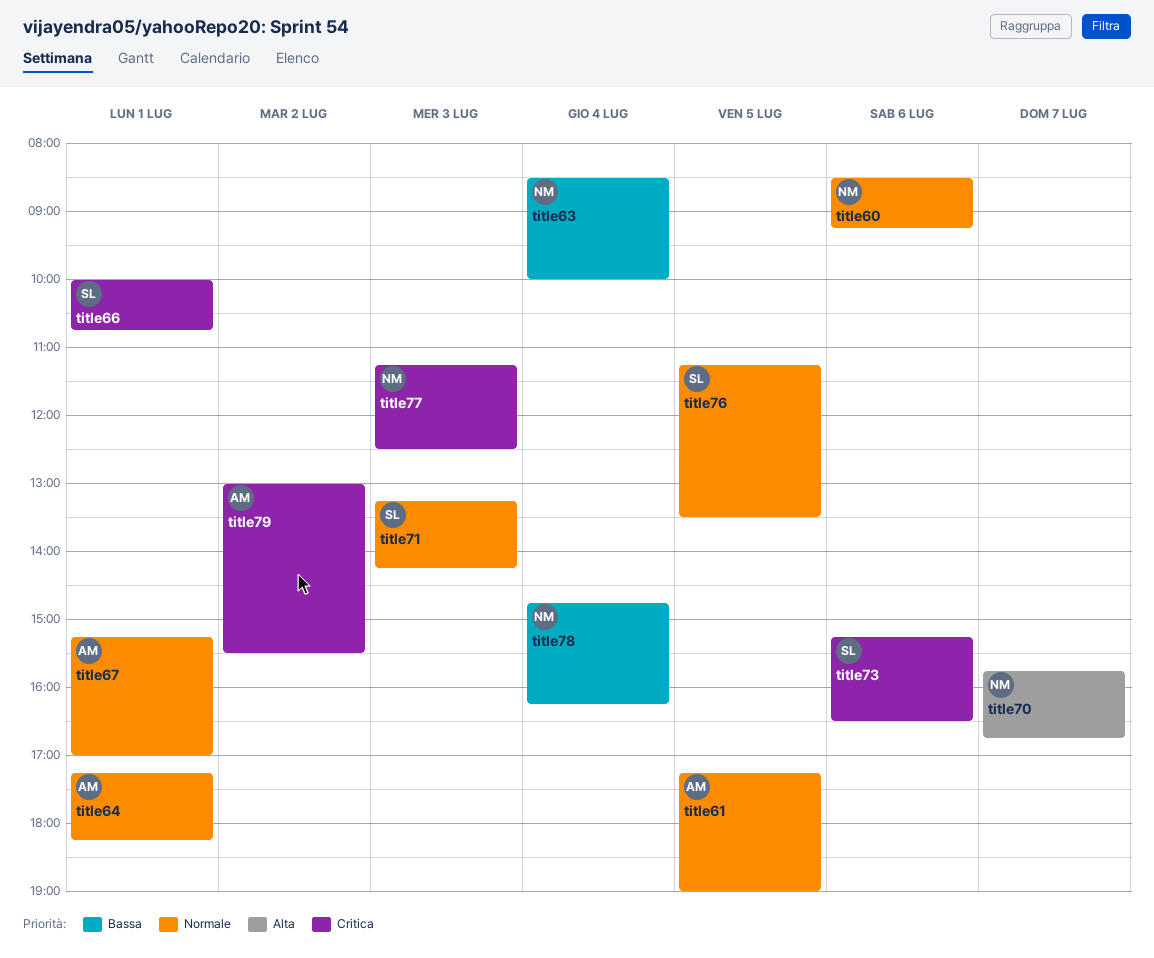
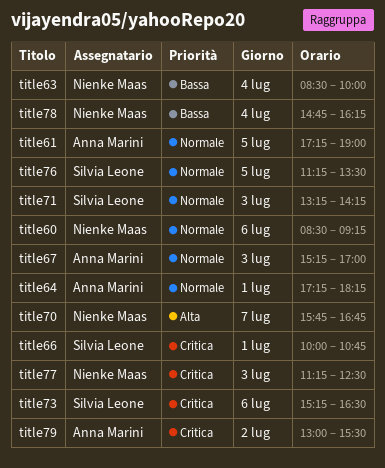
title67, day: Jul 1 -> Jul 3

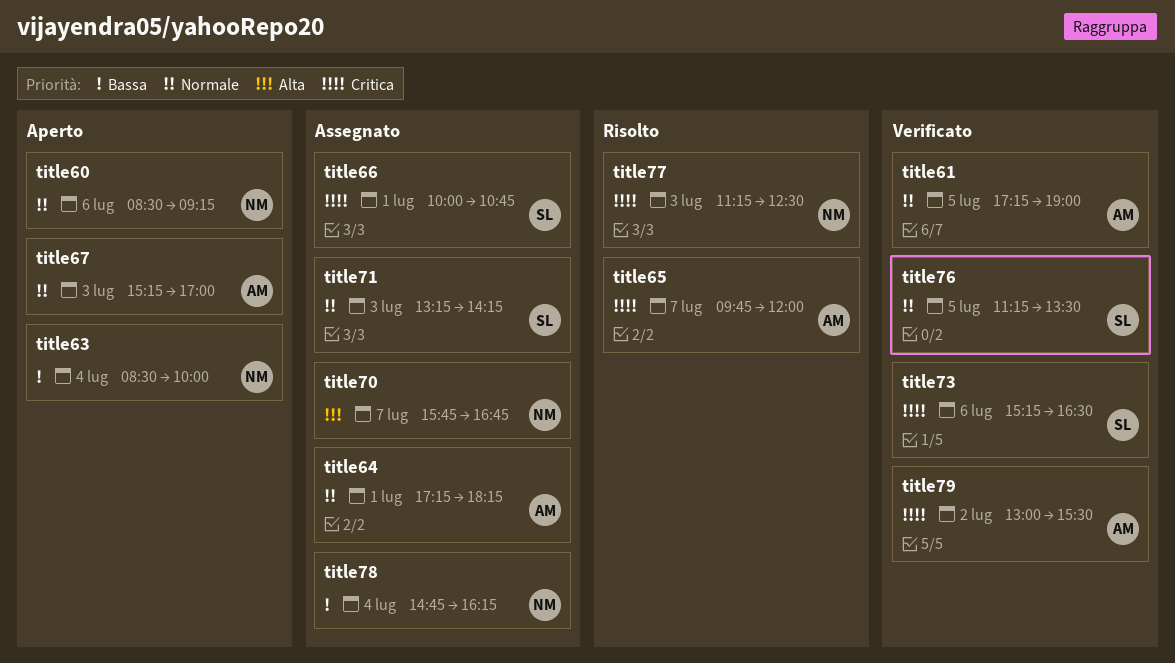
title65: none -> present

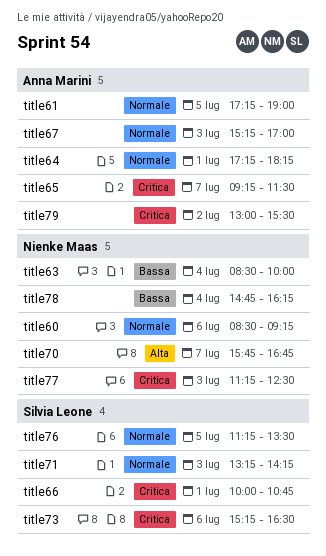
title65, begins: 09:45 -> 09:15
title65, ends: 12:00 -> 11:30

